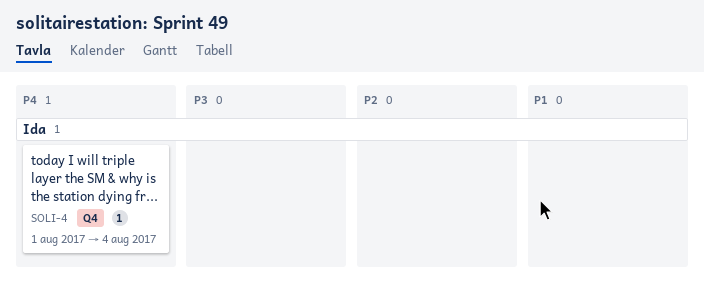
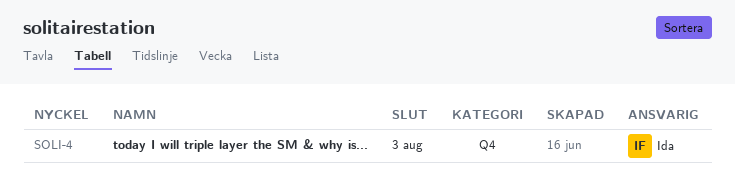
SOLI-4, due: Aug 4 -> Aug 3

